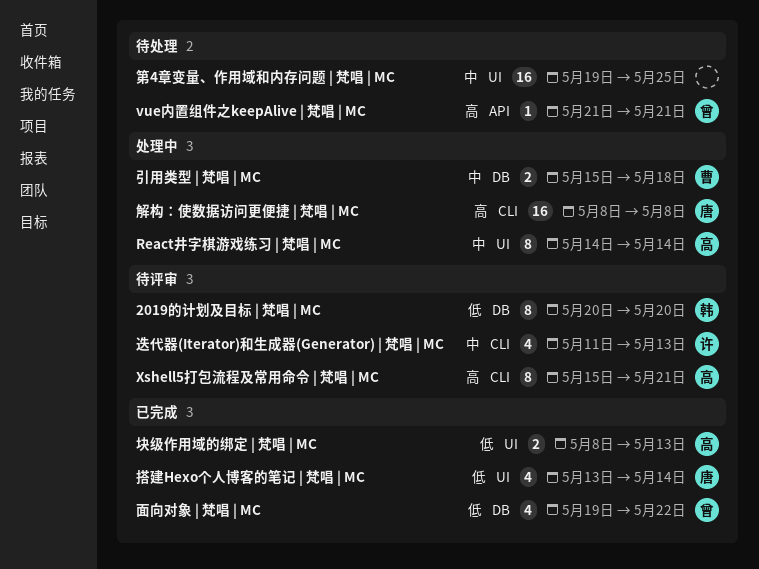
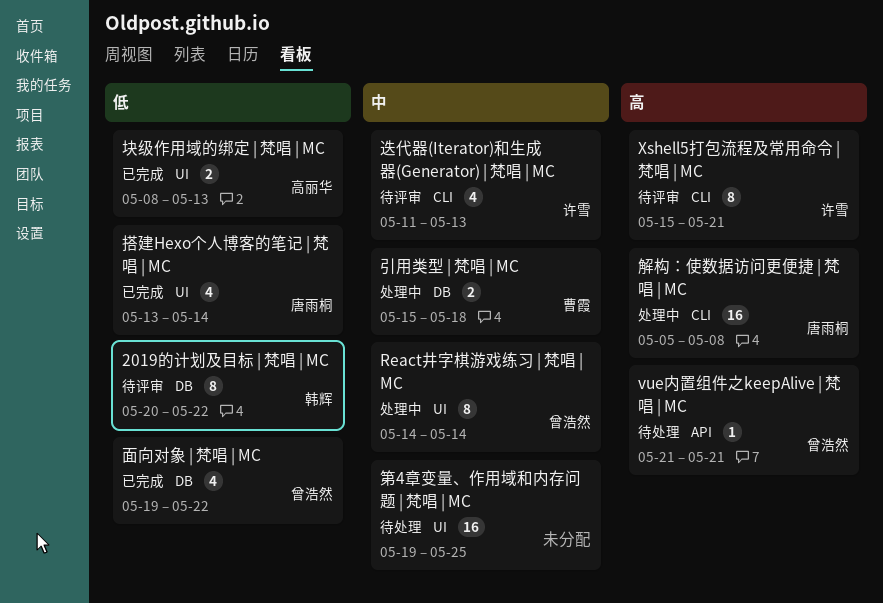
2019的计划及目标 | 梵唱 | MC, due: May 20 -> May 22
React井字棋游戏练习 | 梵唱 | MC, owner: 高丽华 -> 曾浩然
Xshell5打包流程及常用命令 | 梵唱 | MC, owner: 高丽华 -> 许雪
解构：使数据访问更便捷 | 梵唱 | MC, start: May 8 -> May 5

